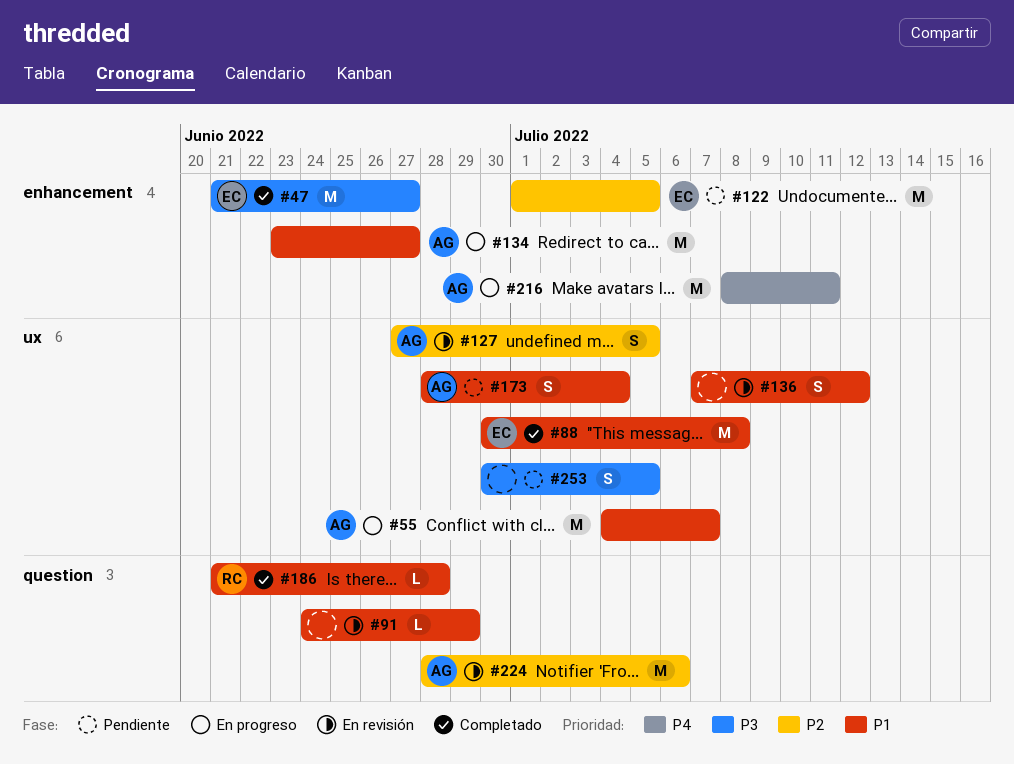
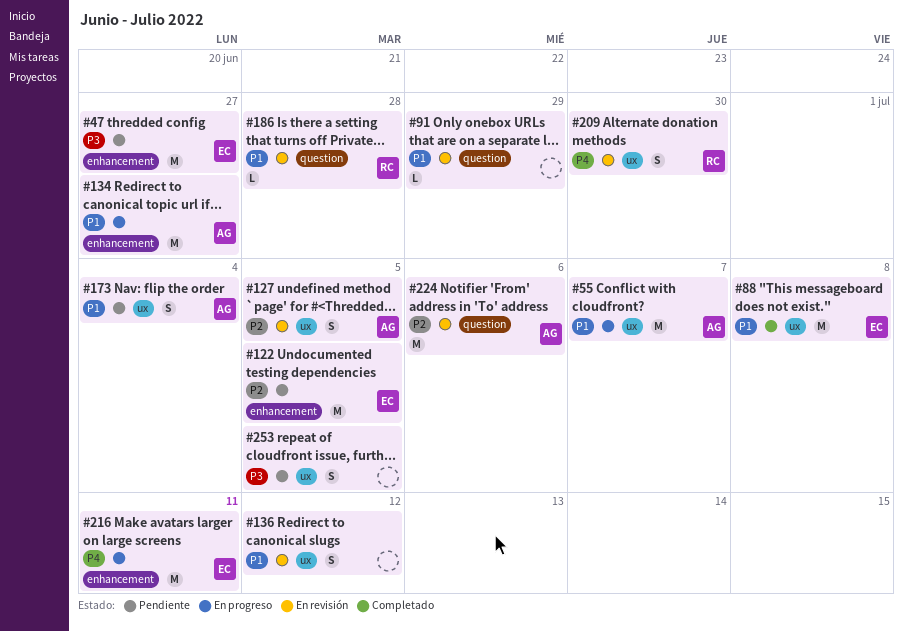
#47, status: Completado -> Pendiente
#186, status: Completado -> En revisión
#209: none -> present
#216, owner: AG -> EC

